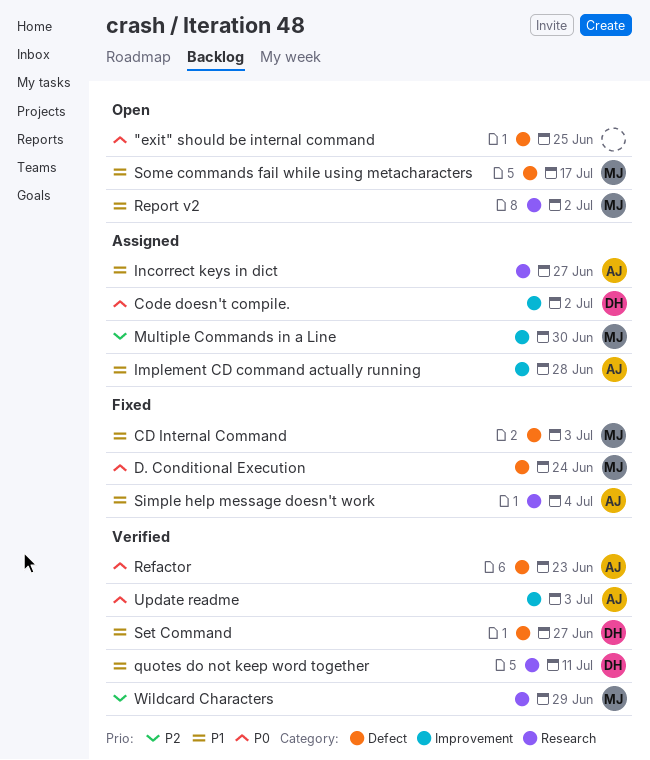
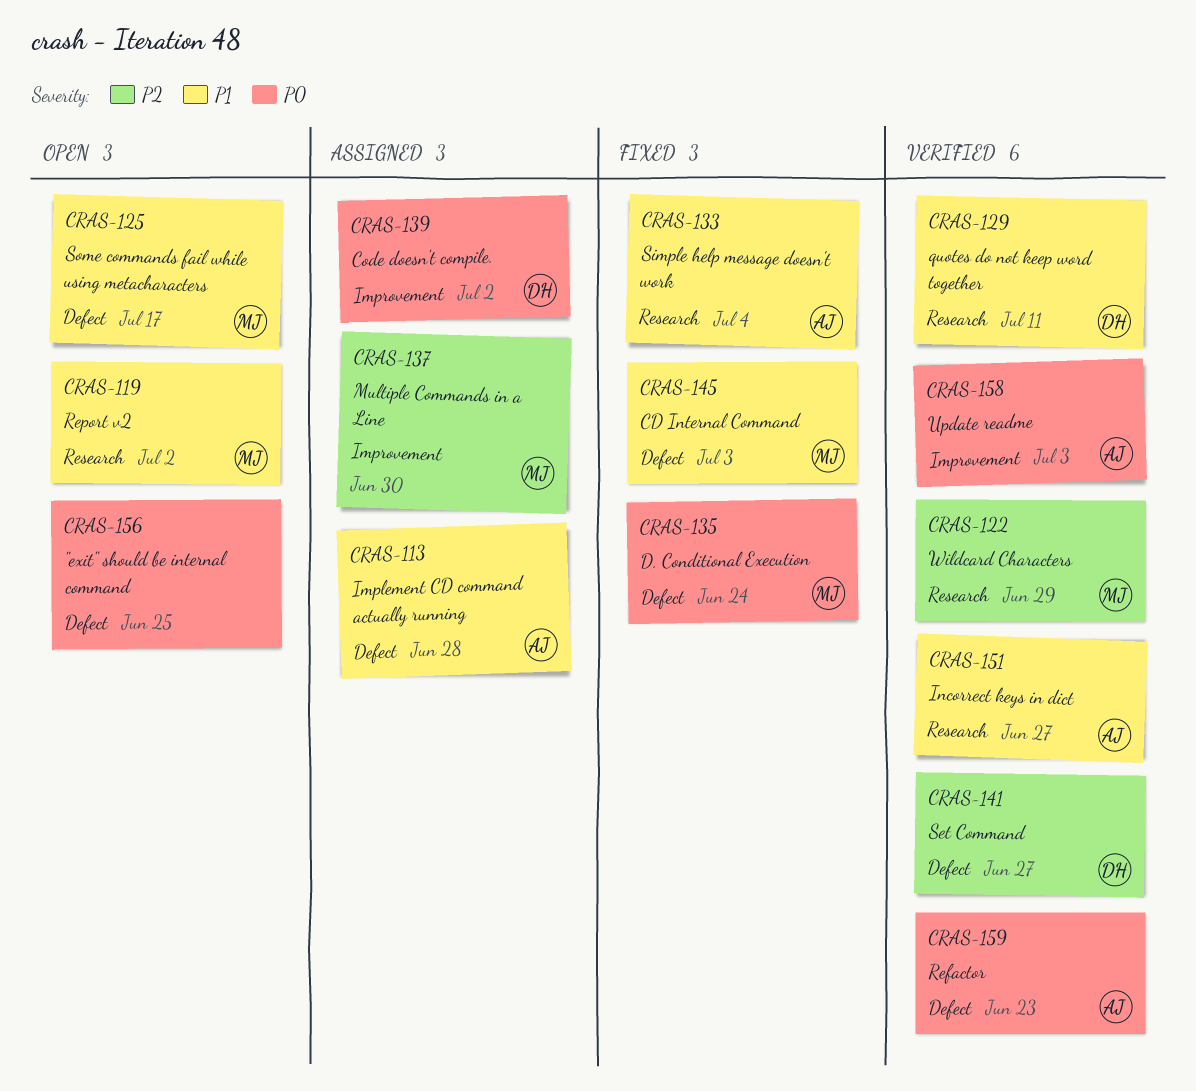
Implement CD command actually running, label: Improvement -> Defect
Incorrect keys in dict, status: Assigned -> Verified
Set Command, priority: P1 -> P2

